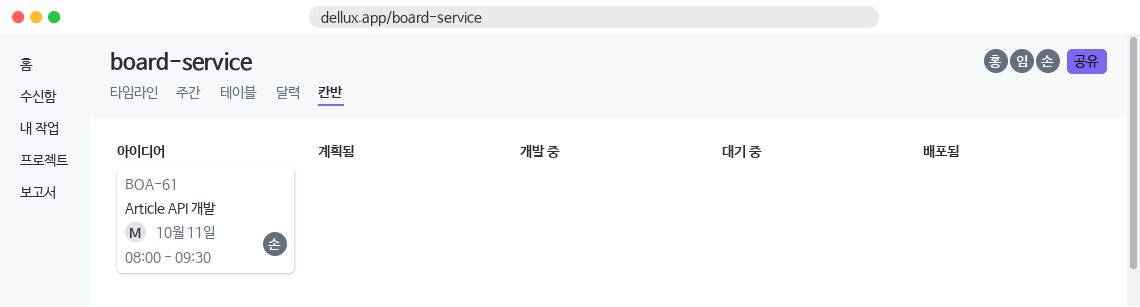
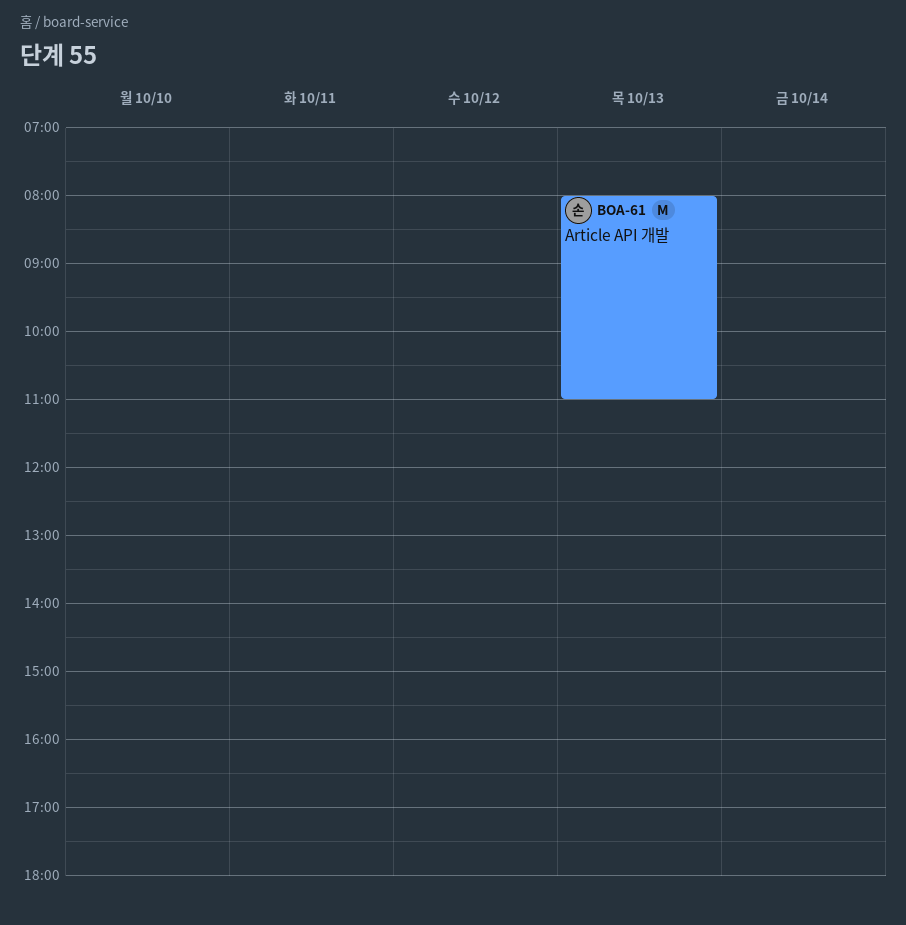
BOA-61, day: Oct 11 -> Oct 13
BOA-61, ends: 09:30 -> 11:00

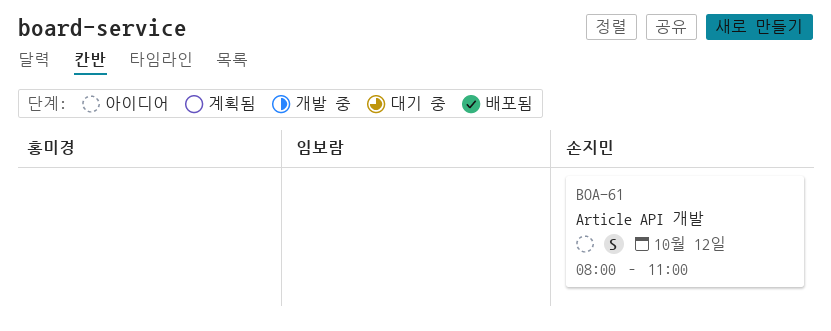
BOA-61, estimate: M -> S
BOA-61, day: Oct 13 -> Oct 12

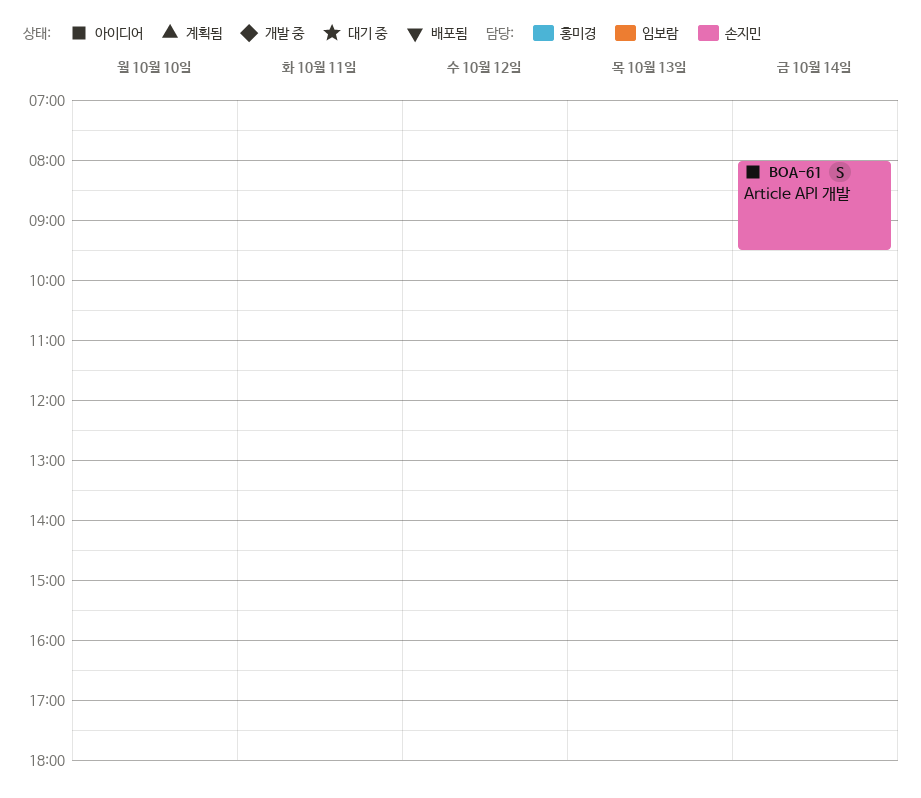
BOA-61, day: Oct 12 -> Oct 14
BOA-61, ends: 11:00 -> 09:30

